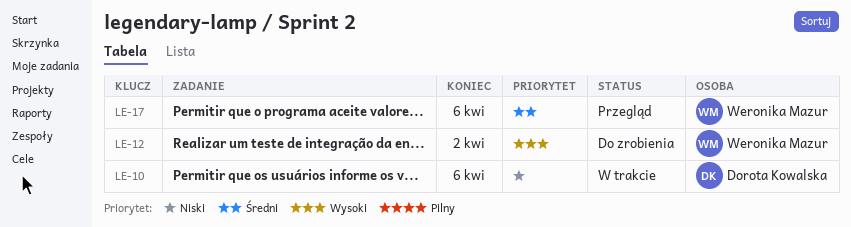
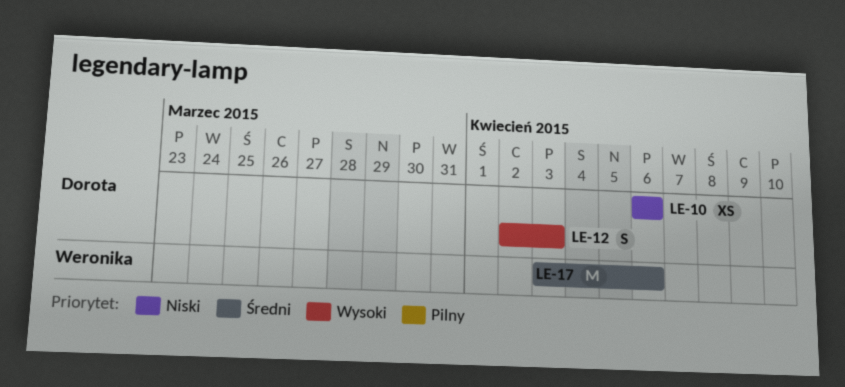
LE-12, owner: Weronika Mazur -> Dorota Kowalska
LE-12, due: Apr 2 -> Apr 3

